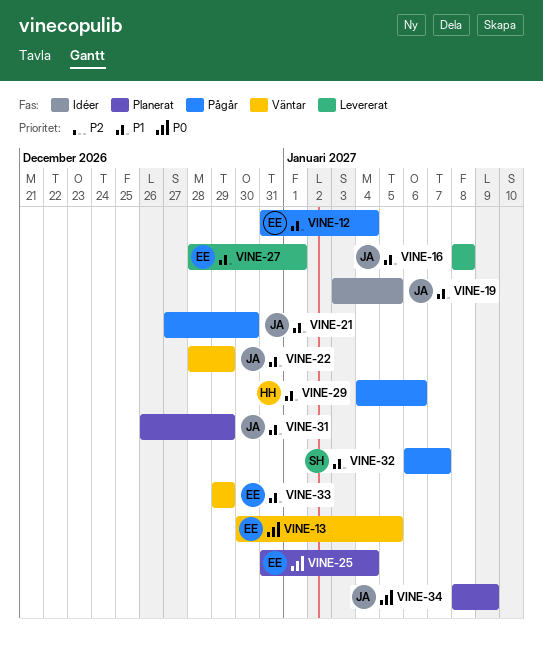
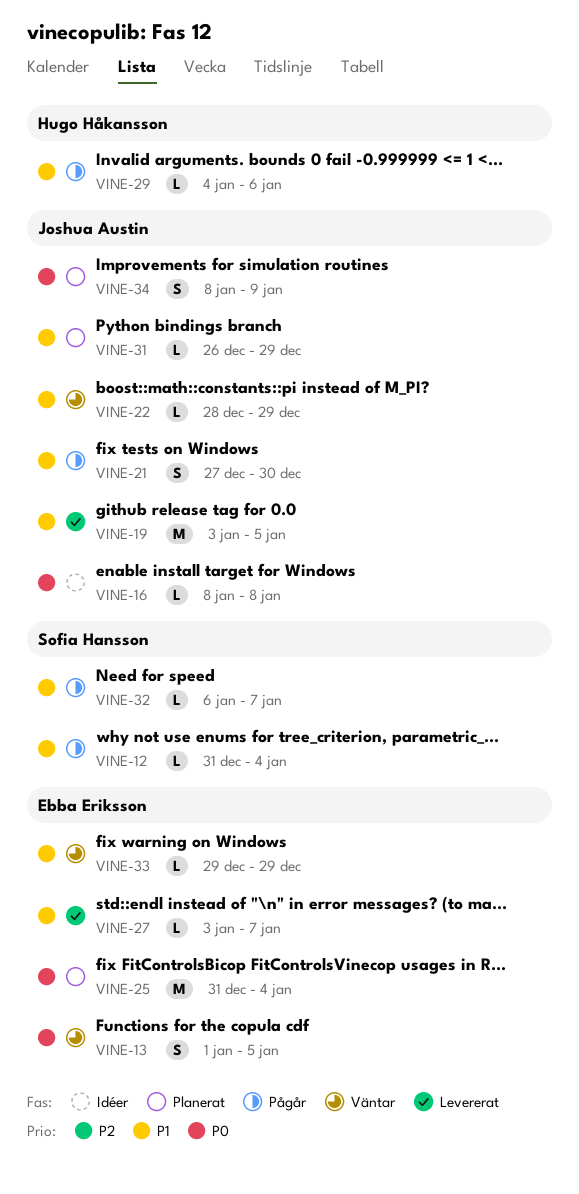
VINE-12, owner: Ebba Eriksson -> Sofia Hansson
VINE-13, start: Dec 30 -> Jan 1
VINE-16, status: Levererat -> Idéer
VINE-16, priority: P1 -> P0
VINE-19, status: Idéer -> Levererat
VINE-27, start: Dec 28 -> Jan 3
VINE-27, due: Jan 1 -> Jan 7

